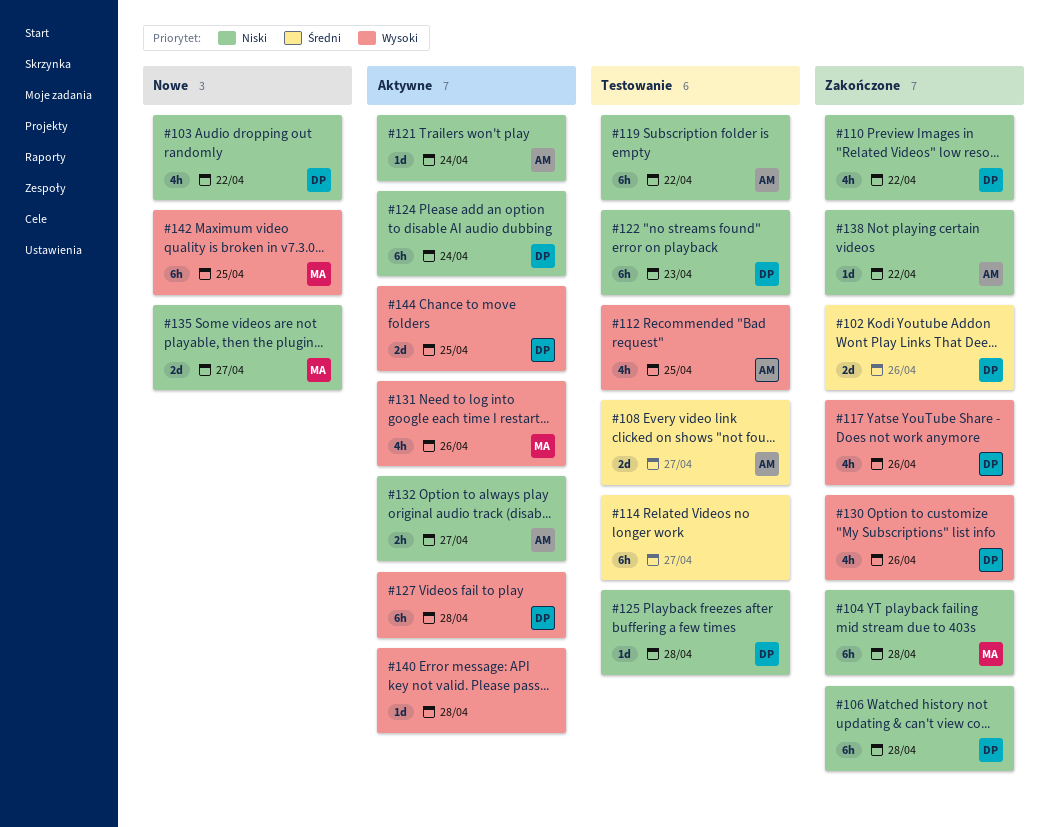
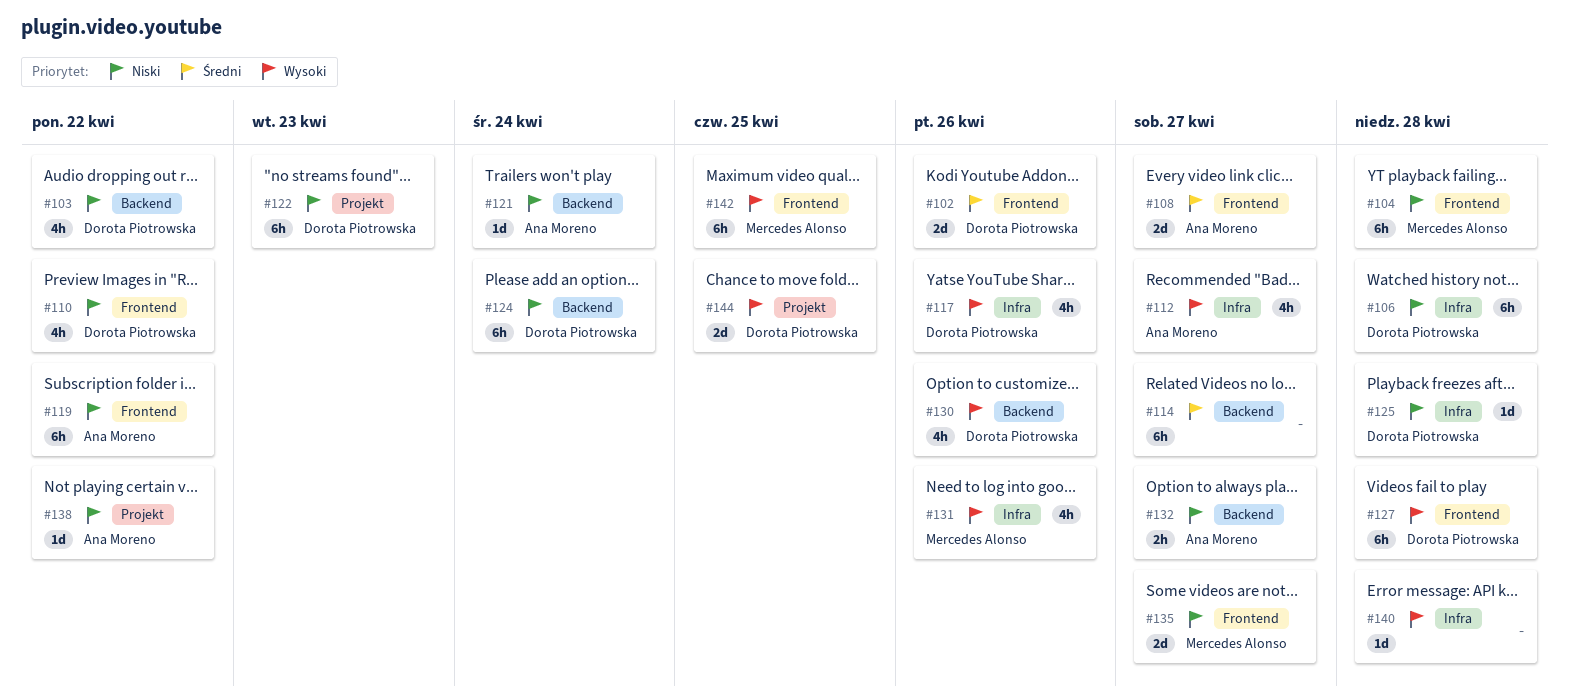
#112, due: Apr 25 -> Apr 27

